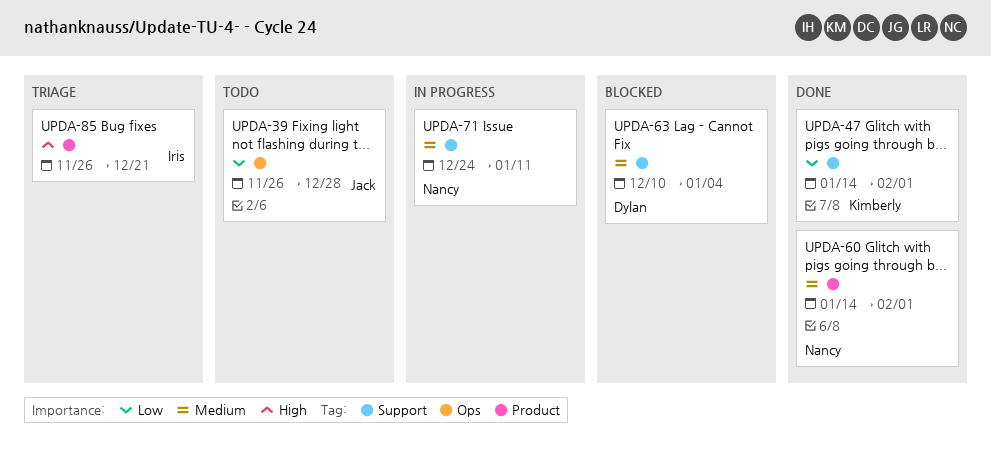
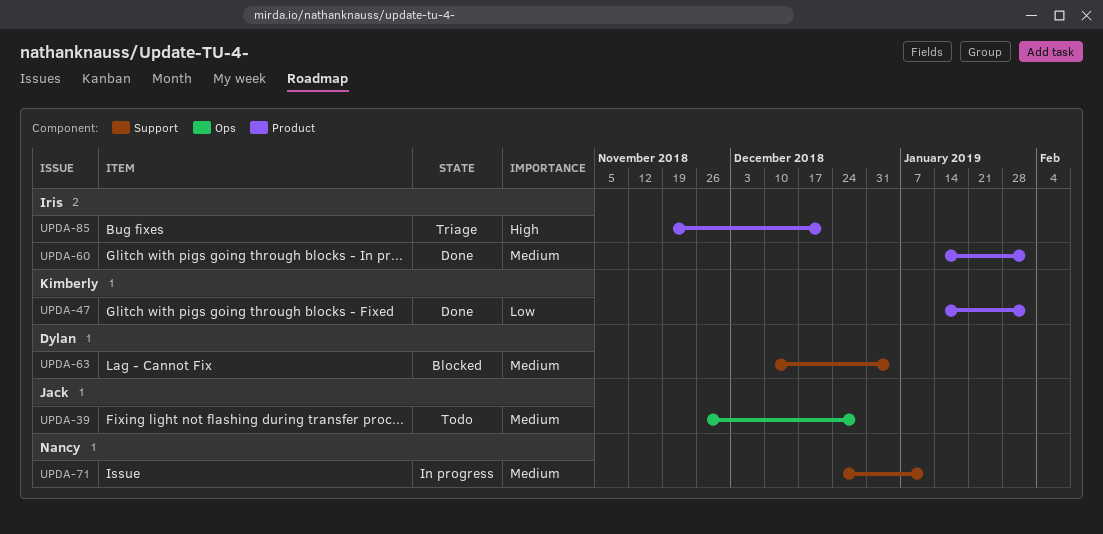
UPDA-39, priority: Low -> Medium
UPDA-47, label: Support -> Product
UPDA-60, owner: Nancy -> Iris
UPDA-85, start: Nov 26 -> Nov 19

